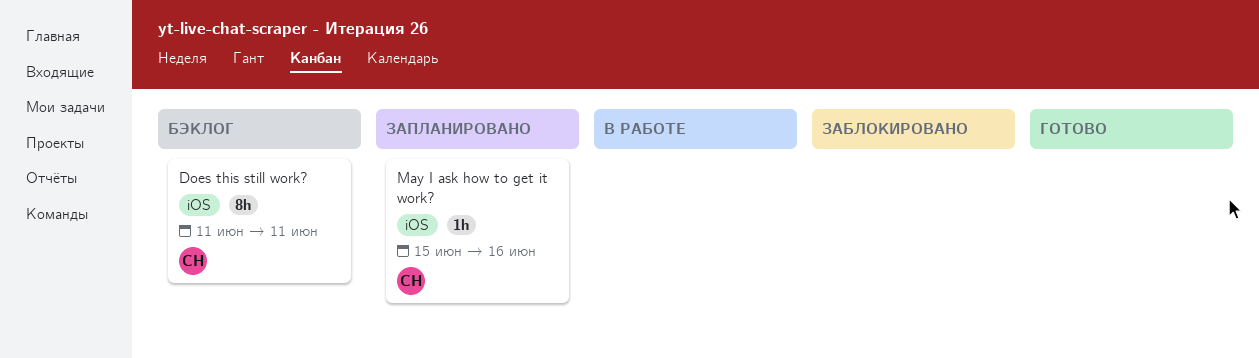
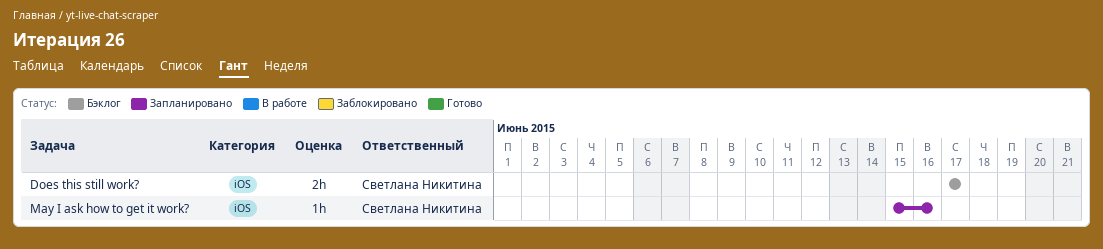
Does this still work?, estimate: 8h -> 2h
Does this still work?, start: Jun 11 -> Jun 17
Does this still work?, due: Jun 11 -> Jun 17

